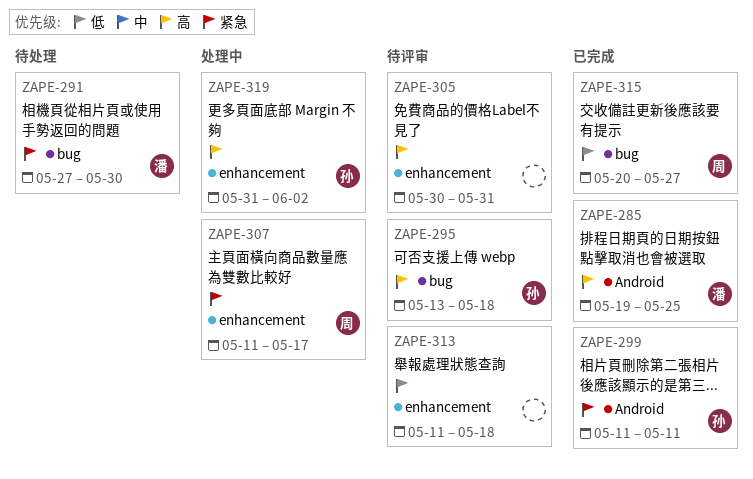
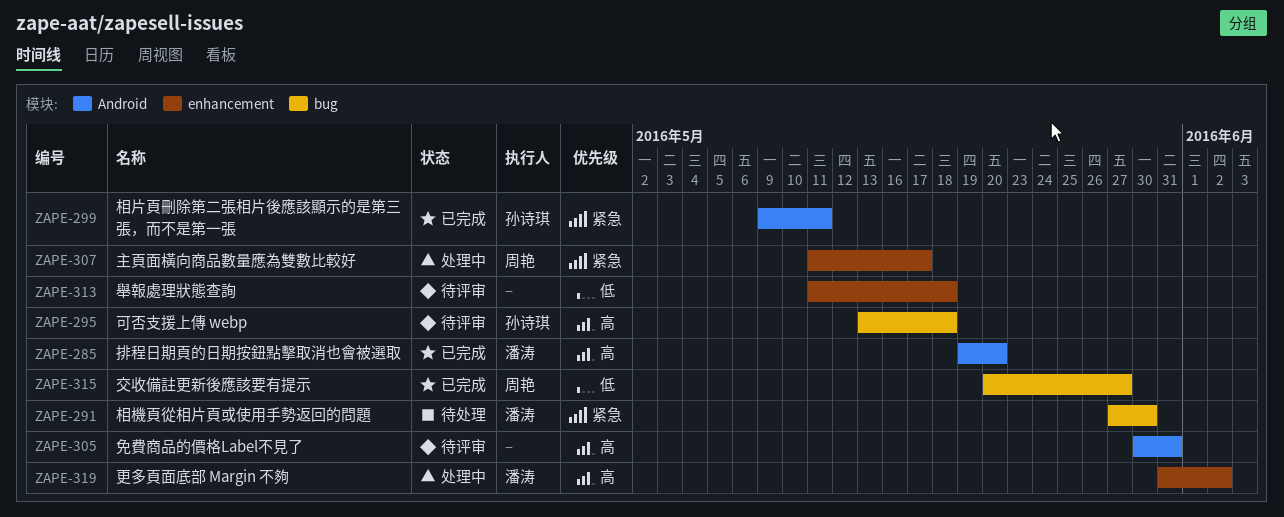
ZAPE-285, due: May 25 -> May 20
ZAPE-299, start: May 11 -> May 9
ZAPE-305, label: enhancement -> Android
ZAPE-319, owner: 孙诗琪 -> 潘涛

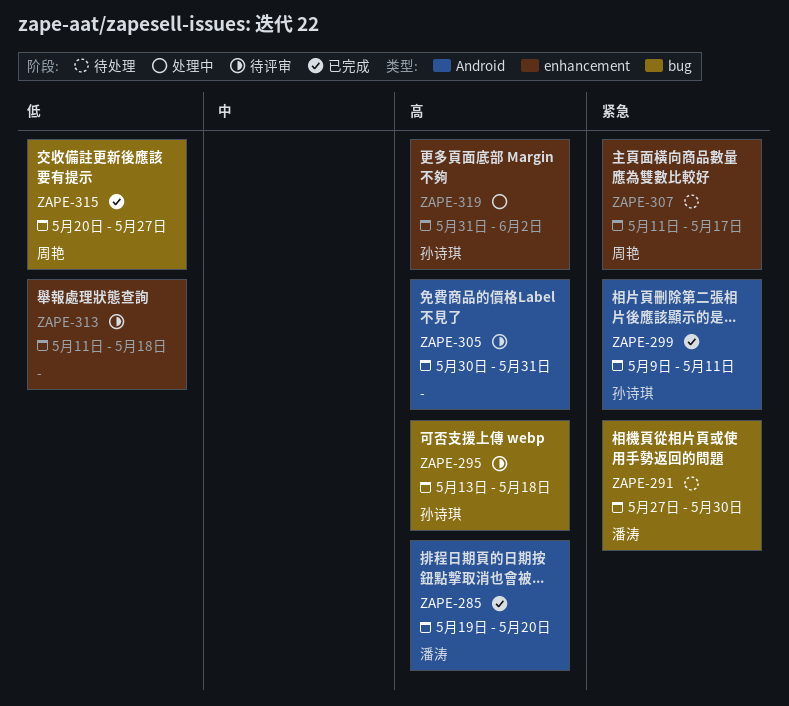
ZAPE-307, status: 处理中 -> 待处理
ZAPE-319, owner: 潘涛 -> 孙诗琪

